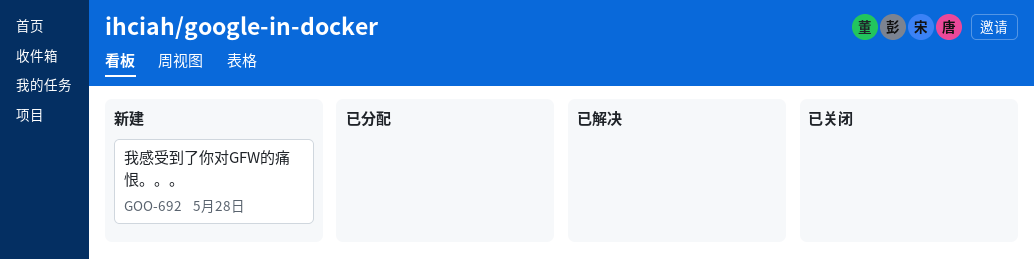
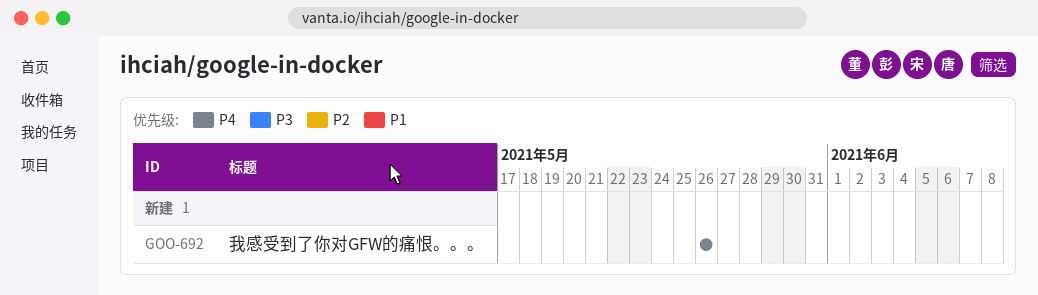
GOO-692, due: May 28 -> May 26

